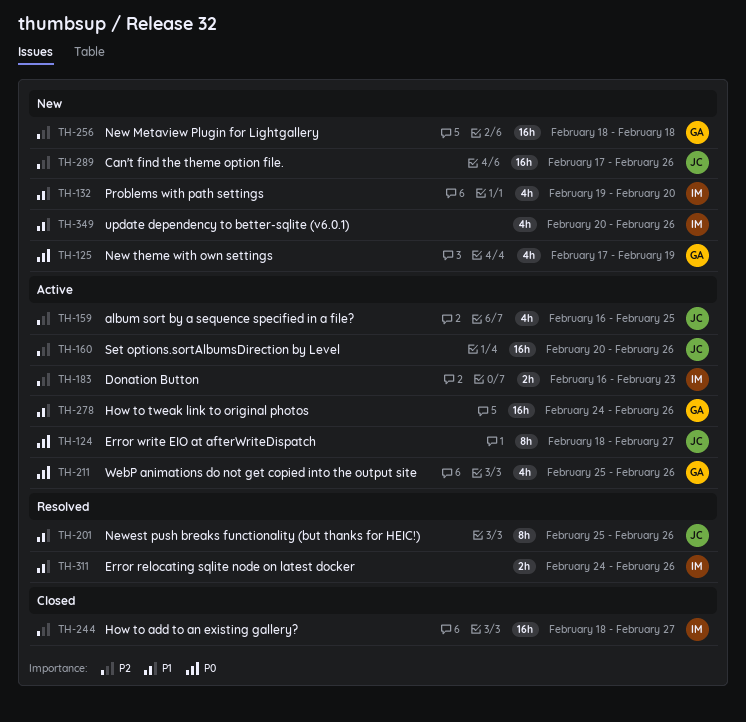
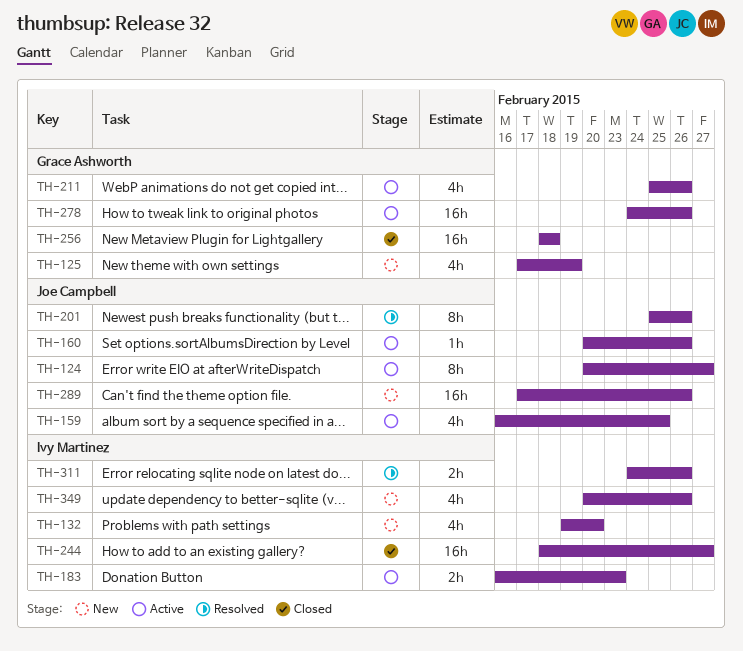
TH-124, start: Feb 18 -> Feb 20
TH-160, estimate: 16h -> 1h
TH-256, status: New -> Closed

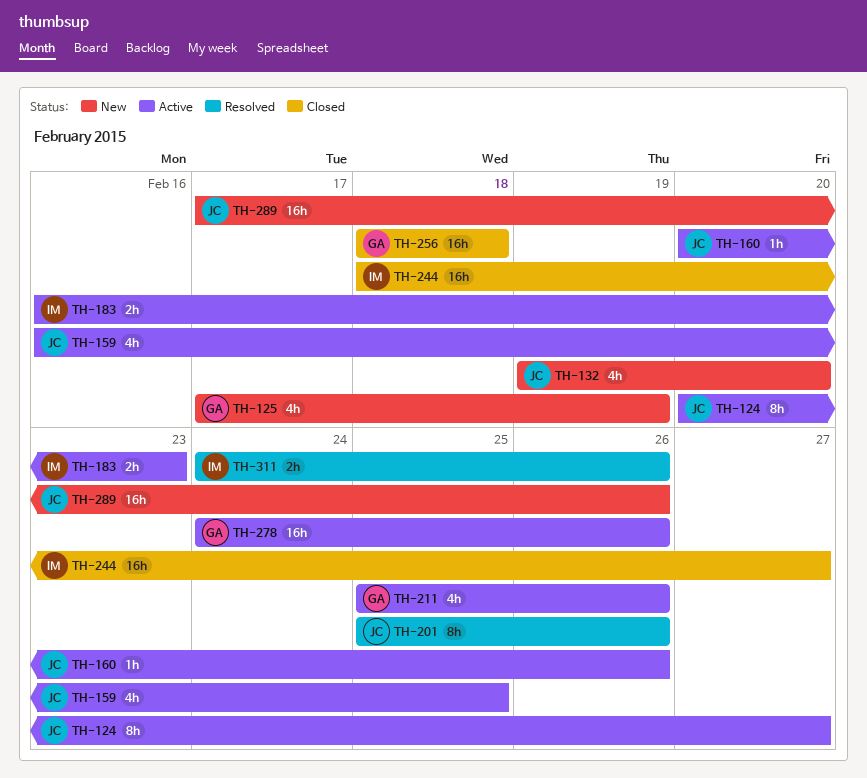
TH-132, owner: Ivy Martinez -> Joe Campbell
TH-349: present -> none

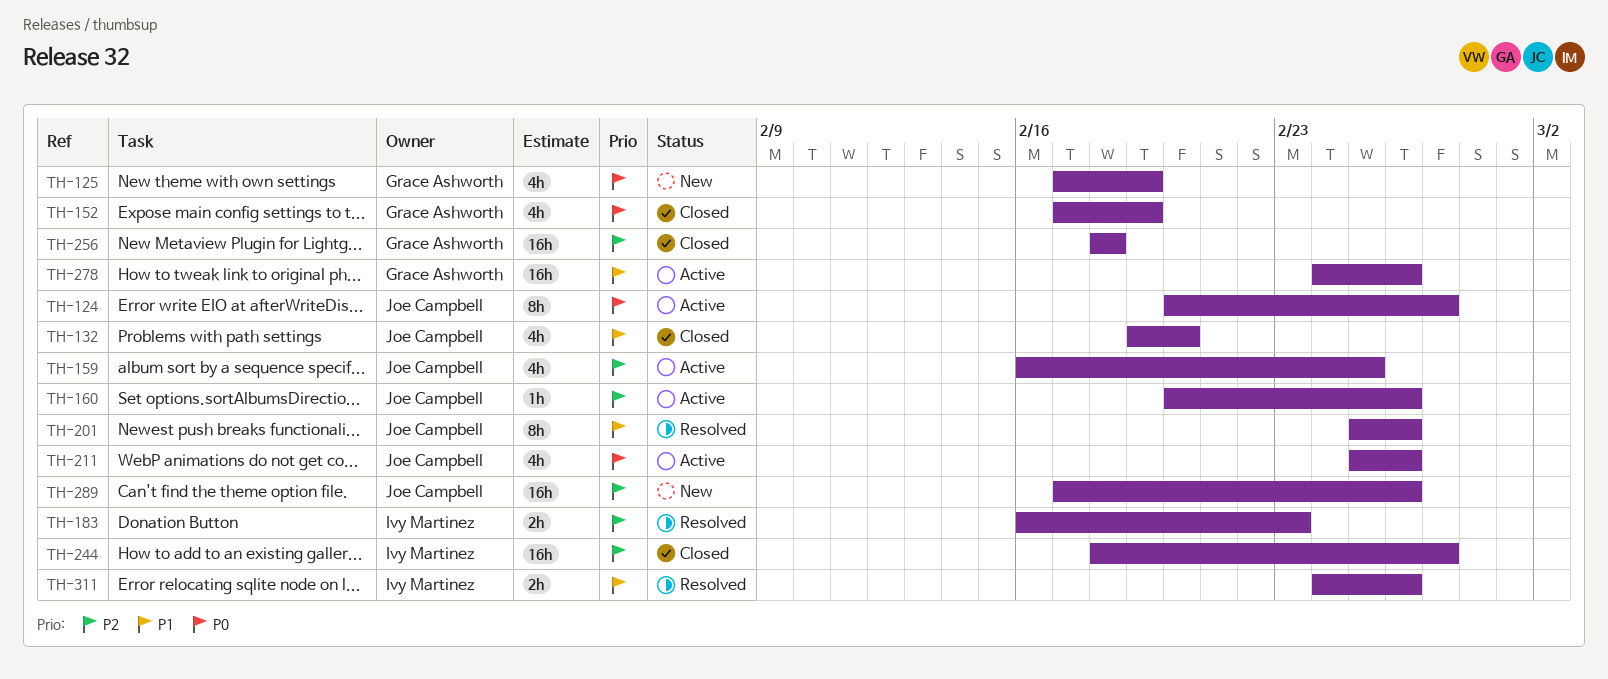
TH-132, status: New -> Closed
TH-152: none -> present
TH-183, status: Active -> Resolved
TH-211, owner: Grace Ashworth -> Joe Campbell

